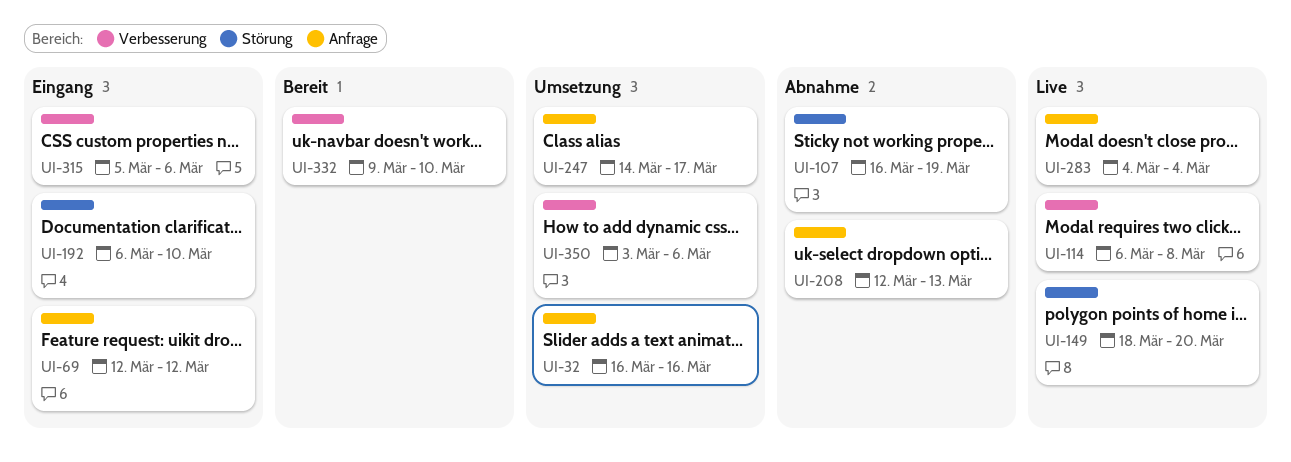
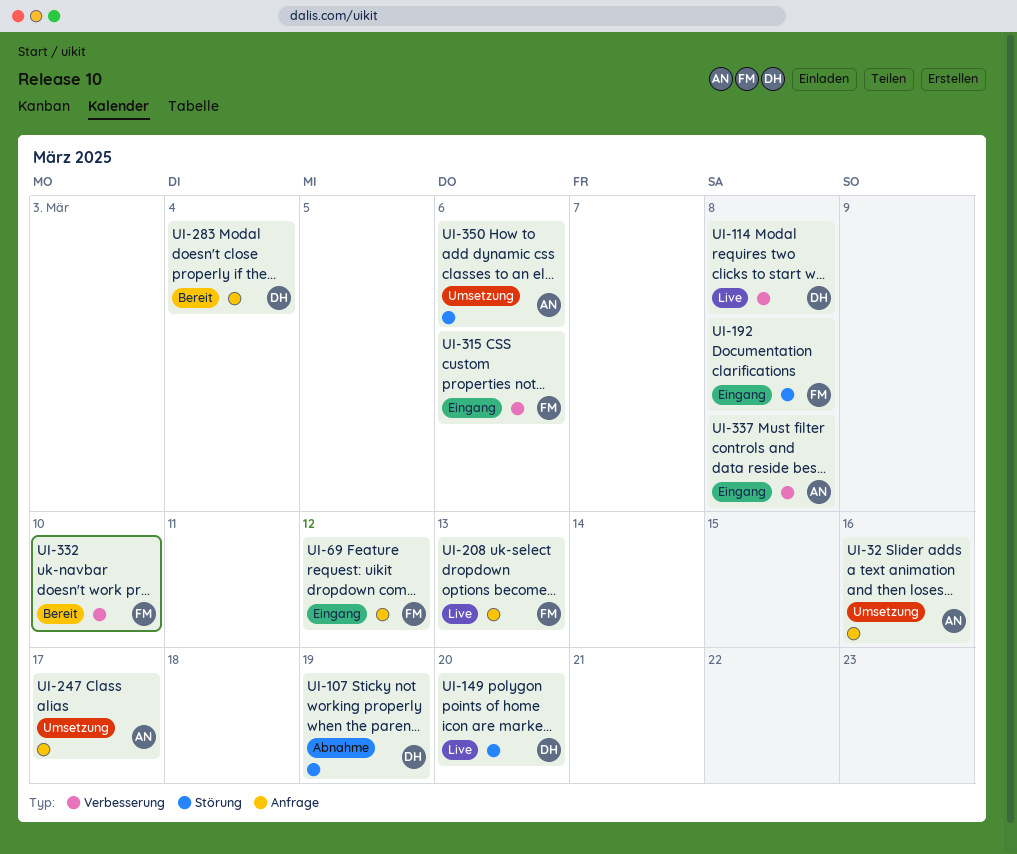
UI-192, due: Mar 10 -> Mar 8
UI-208, status: Abnahme -> Live
UI-283, status: Live -> Bereit
UI-337: none -> present
UI-350, label: Verbesserung -> Störung

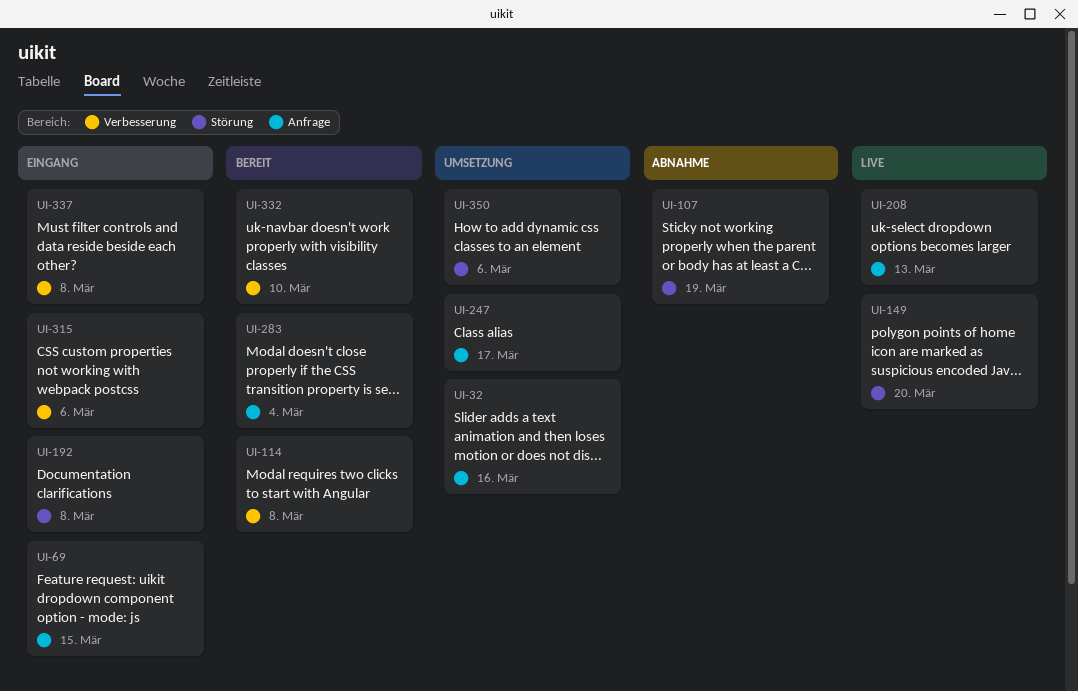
UI-69, due: Mar 12 -> Mar 15
UI-114, status: Live -> Bereit

